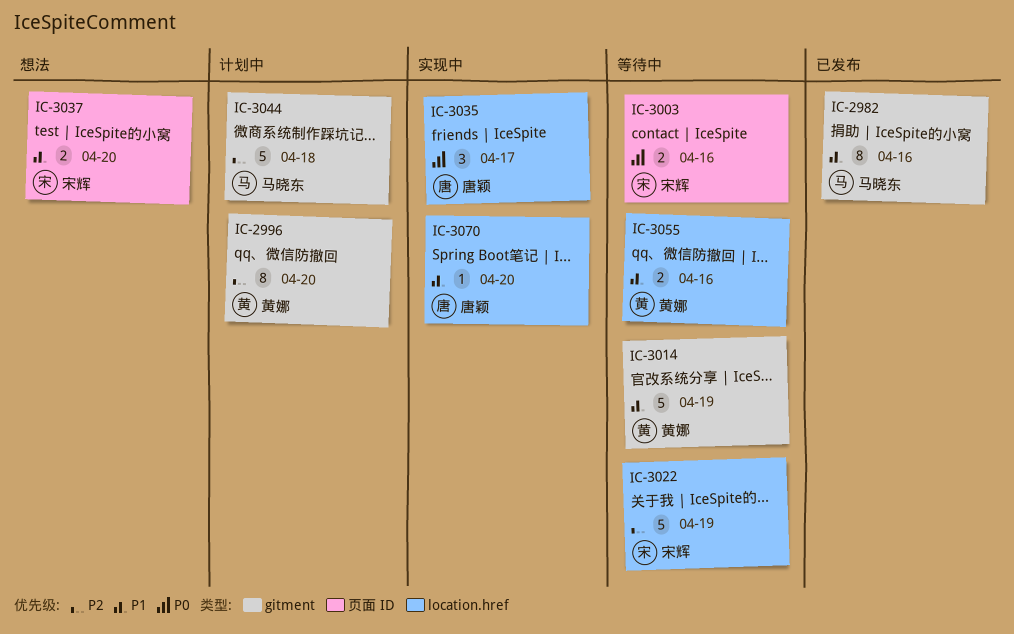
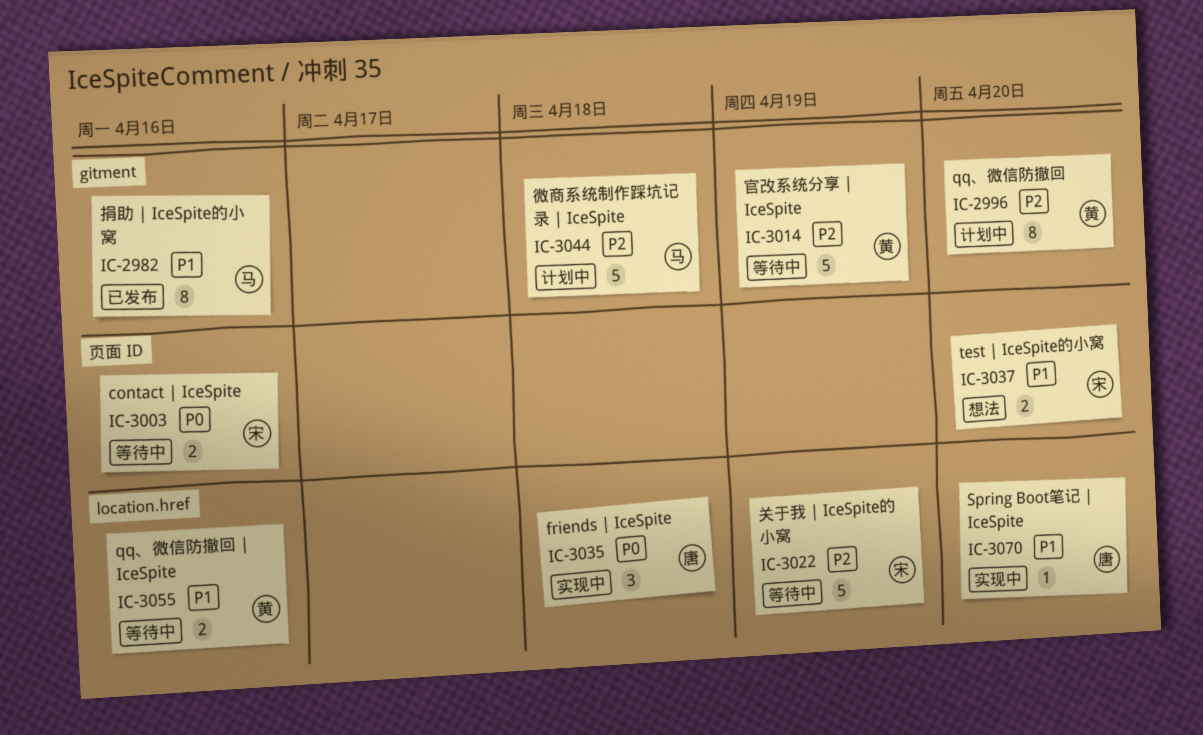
IC-3014, priority: P1 -> P2
IC-3035, due: Apr 17 -> Apr 18

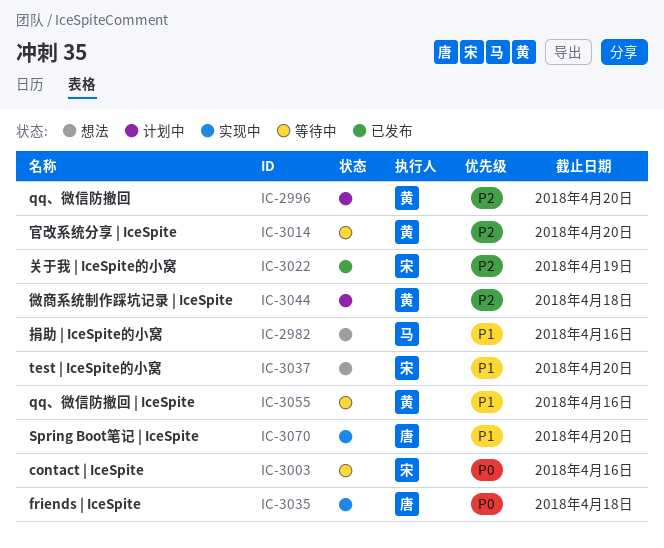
IC-2982, status: 已发布 -> 想法
IC-3014, due: Apr 19 -> Apr 20
IC-3022, status: 等待中 -> 已发布
IC-3044, owner: 马 -> 黄

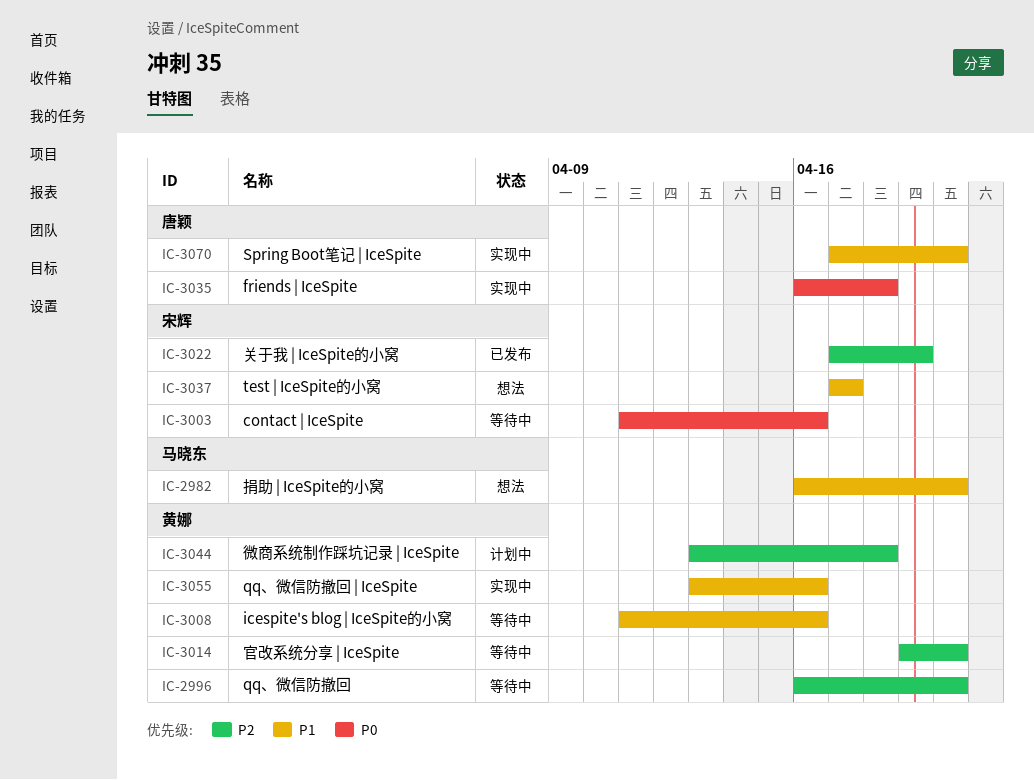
IC-2982, due: Apr 16 -> Apr 20
IC-2996, status: 计划中 -> 等待中
IC-3008: none -> present
IC-3037, due: Apr 20 -> Apr 17
IC-3055, status: 等待中 -> 实现中

